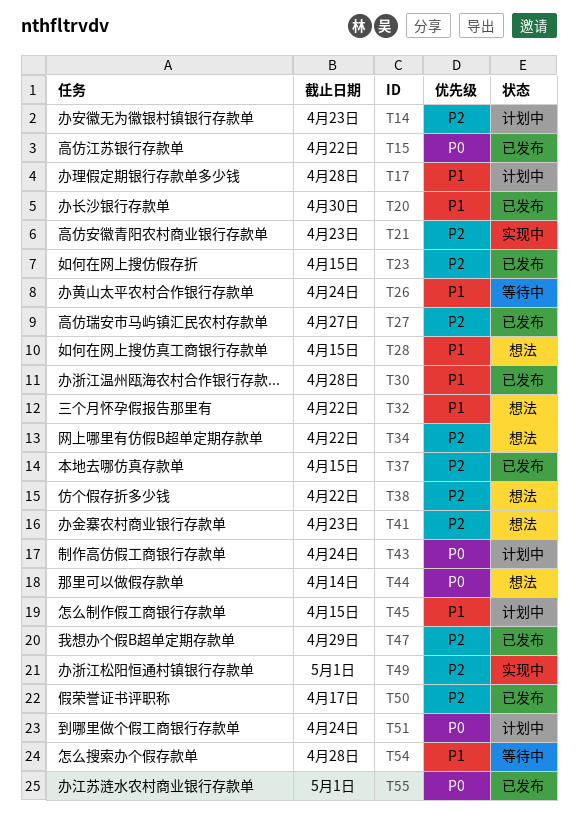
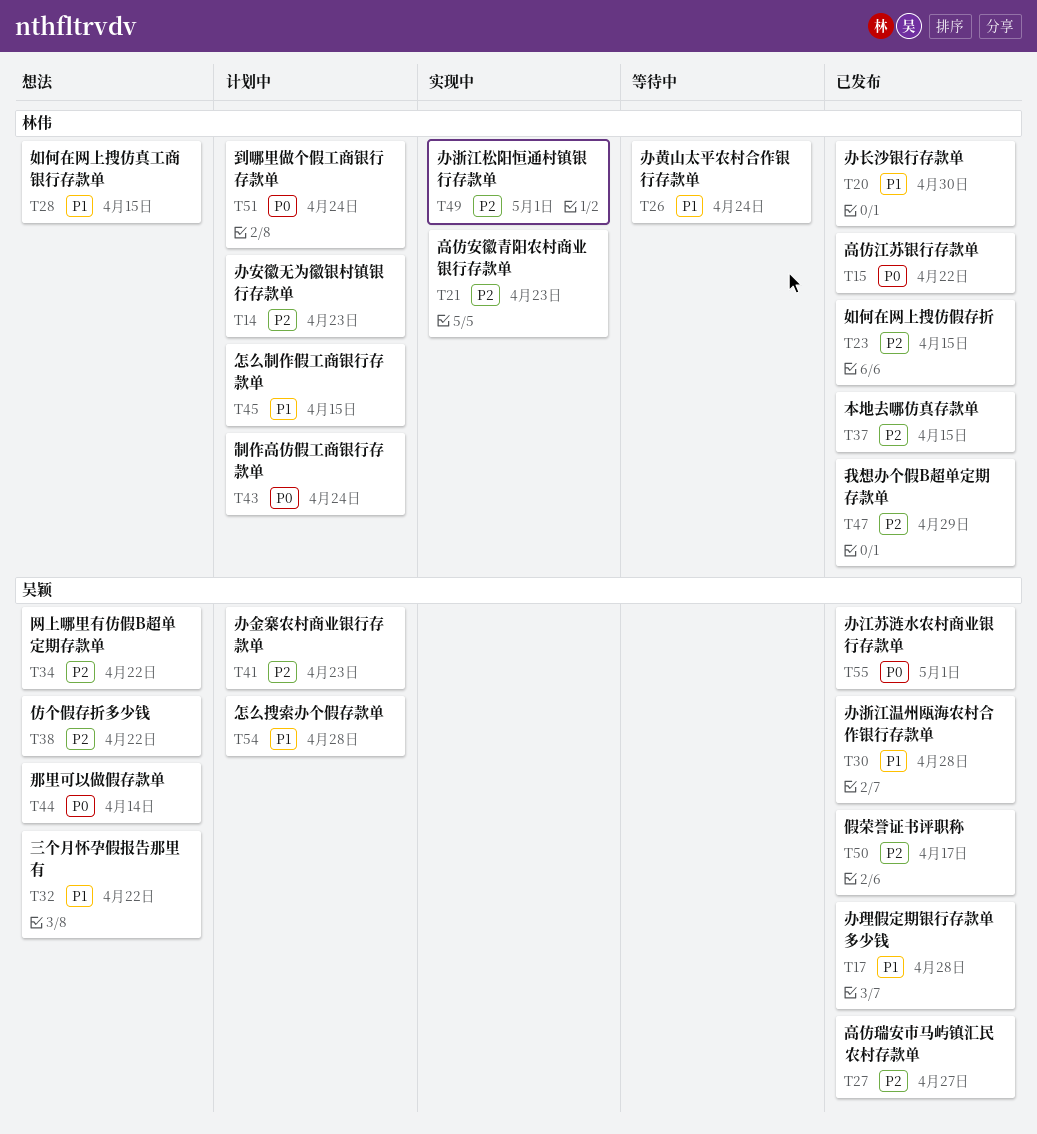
T17, status: 计划中 -> 已发布
T41, status: 想法 -> 计划中
T54, status: 等待中 -> 计划中

